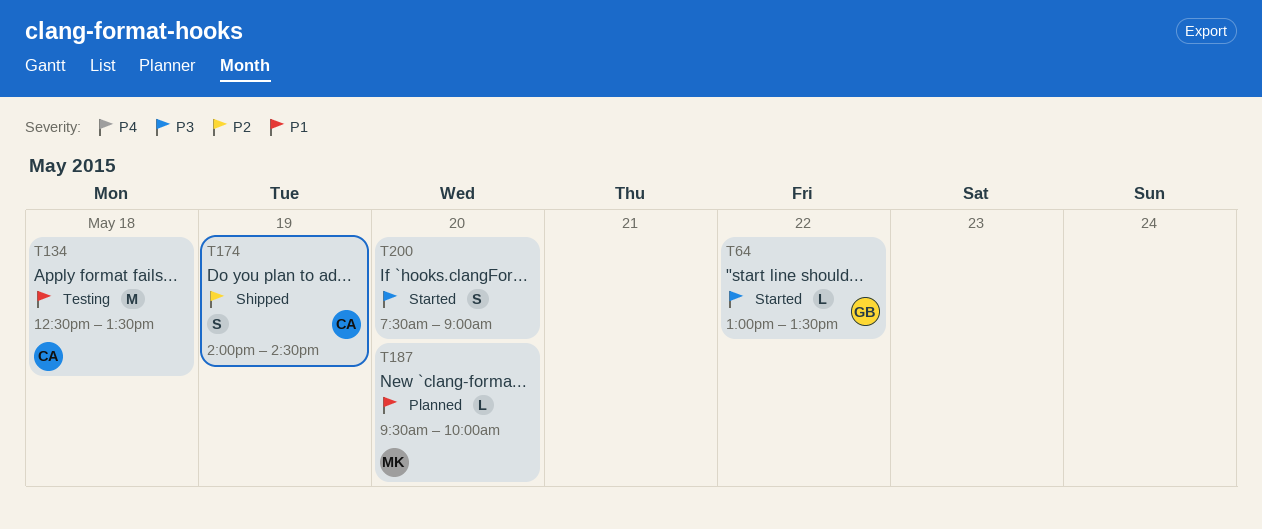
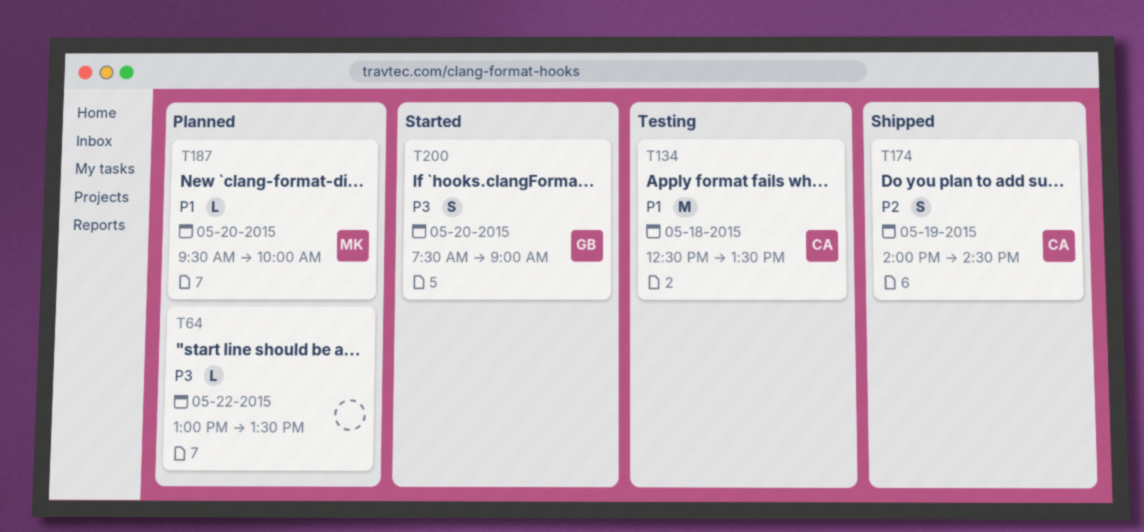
T64, status: Started -> Planned
T64, owner: GB -> none
T200, owner: none -> GB

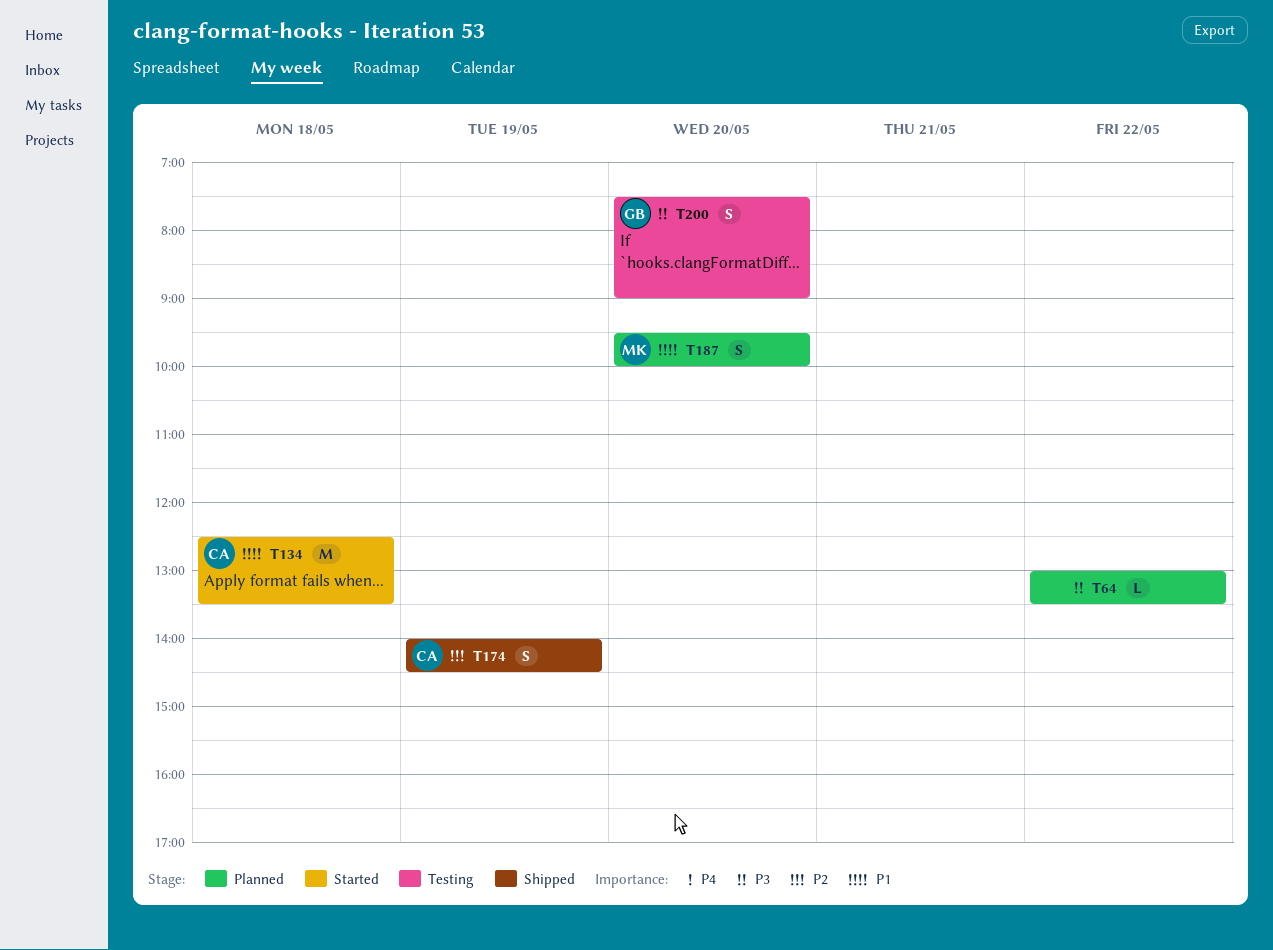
T134, status: Testing -> Started
T187, estimate: L -> S
T200, status: Started -> Testing

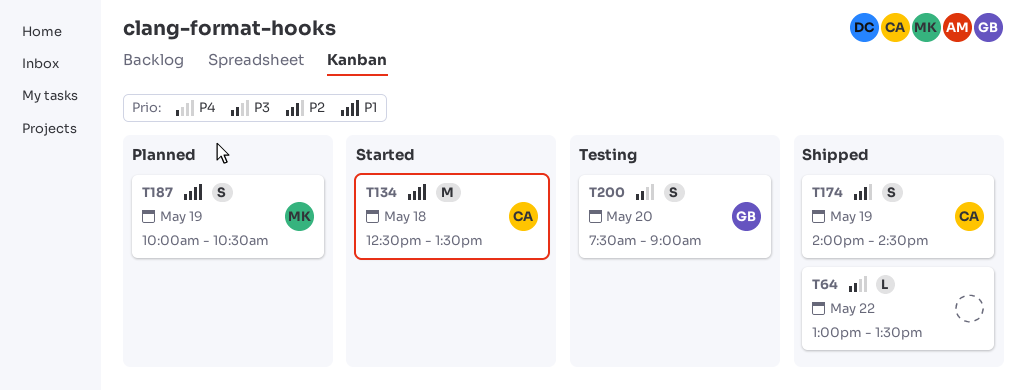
T64, status: Planned -> Shipped
T187, day: May 20 -> May 19
T187, begins: 09:30 -> 10:00
T187, ends: 10:00 -> 10:30

